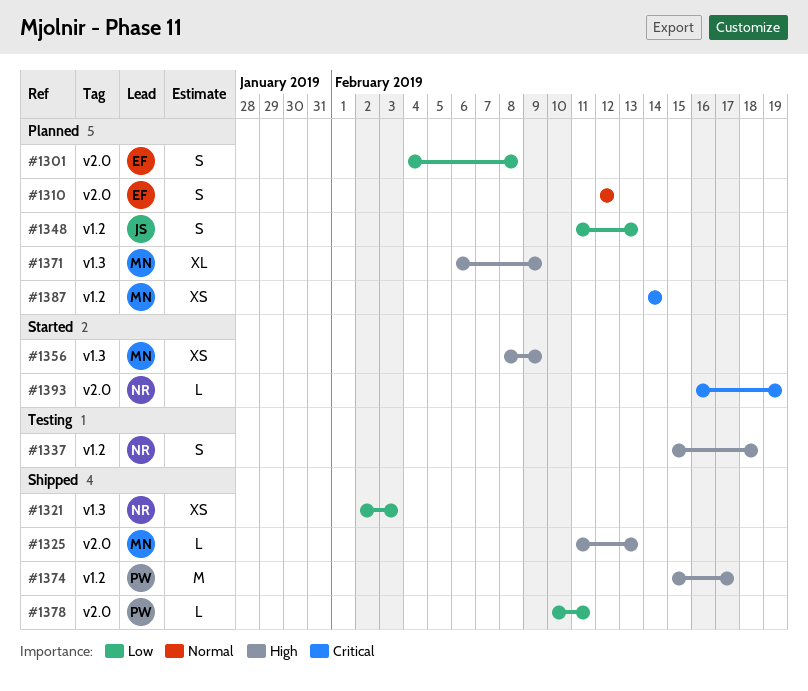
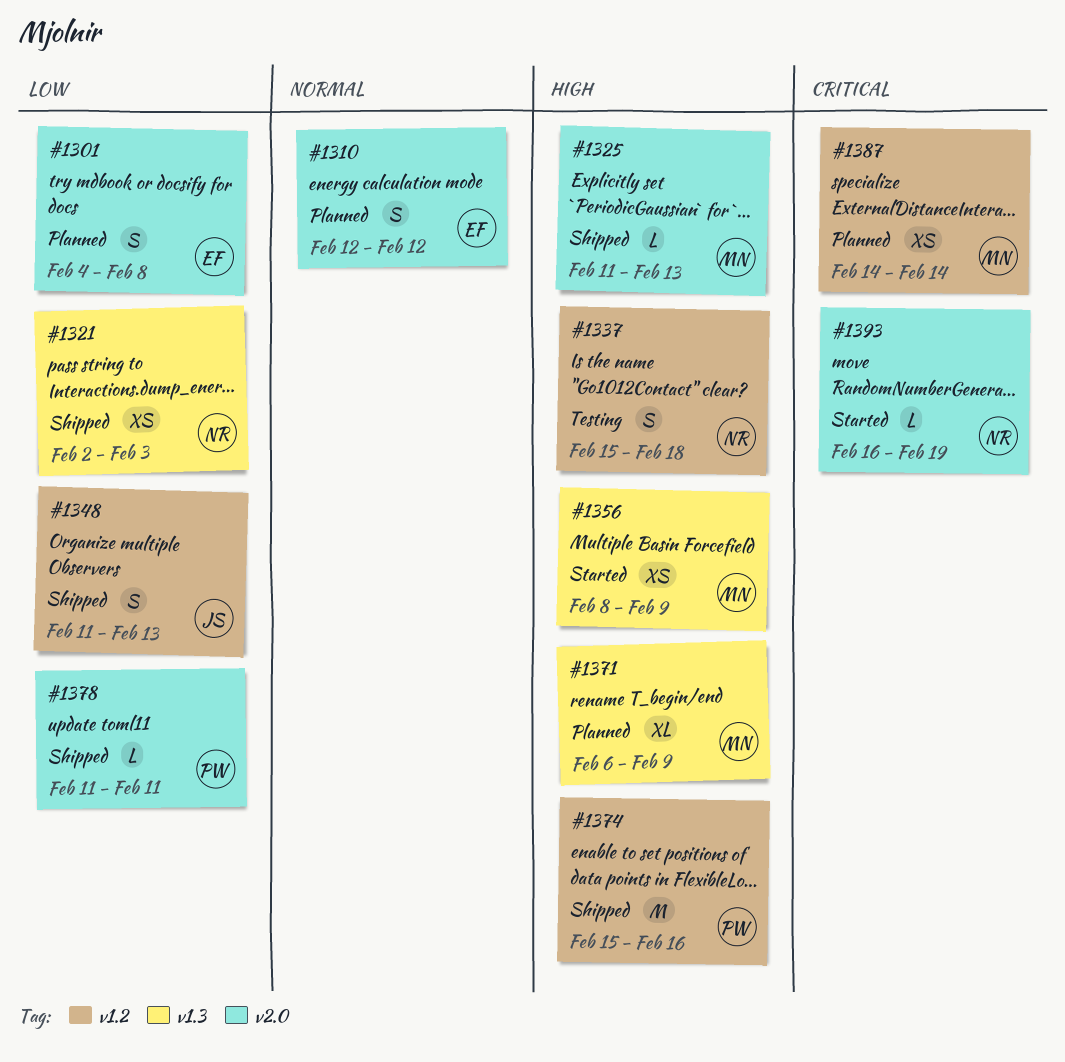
#1348, status: Planned -> Shipped
#1374, due: Feb 17 -> Feb 16
#1378, start: Feb 10 -> Feb 11

